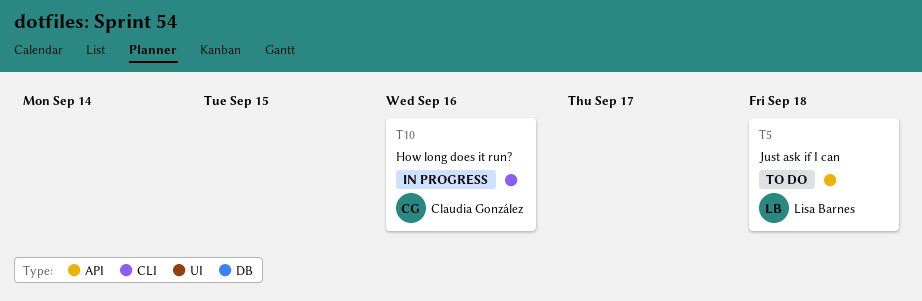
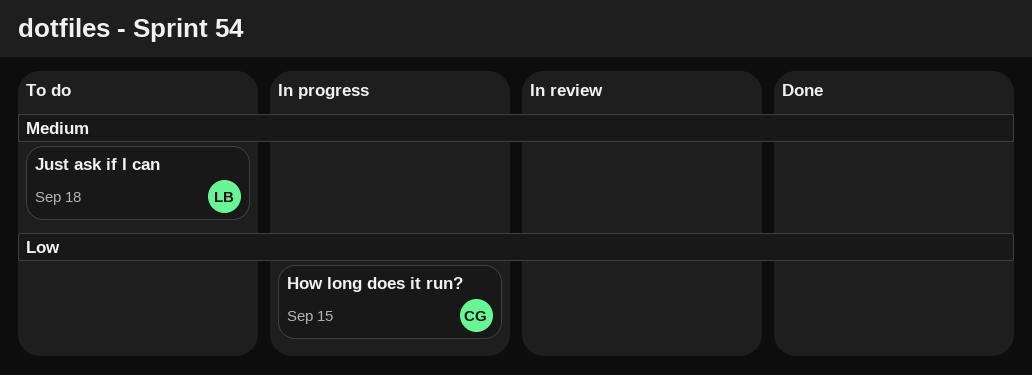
How long does it run?, due: Sep 16 -> Sep 15

